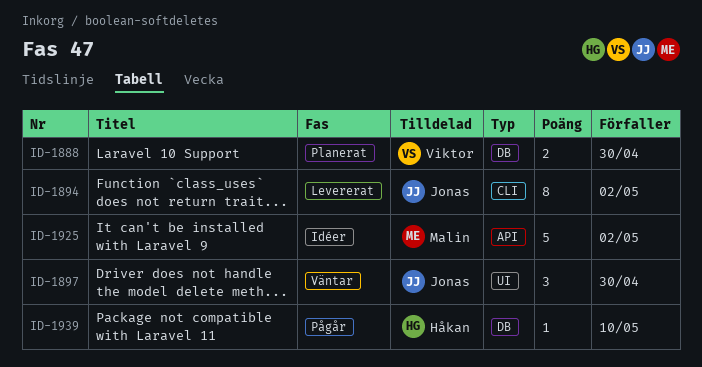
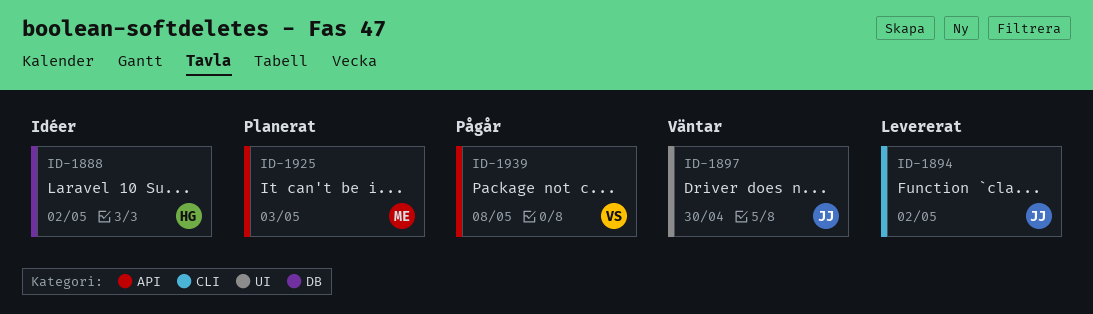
ID-1888, status: Planerat -> Idéer
ID-1888, owner: Viktor -> Håkan
ID-1888, due: Apr 30 -> May 2
ID-1925, status: Idéer -> Planerat
ID-1925, due: May 2 -> May 3
ID-1939, owner: Håkan -> Viktor
ID-1939, label: DB -> API
ID-1939, due: May 10 -> May 8

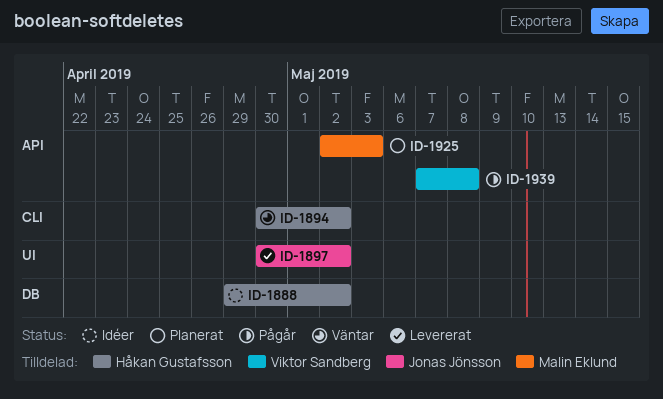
ID-1894, status: Levererat -> Väntar
ID-1894, owner: Jonas Jönsson -> Håkan Gustafsson
ID-1897, status: Väntar -> Levererat
ID-1897, due: Apr 30 -> May 2

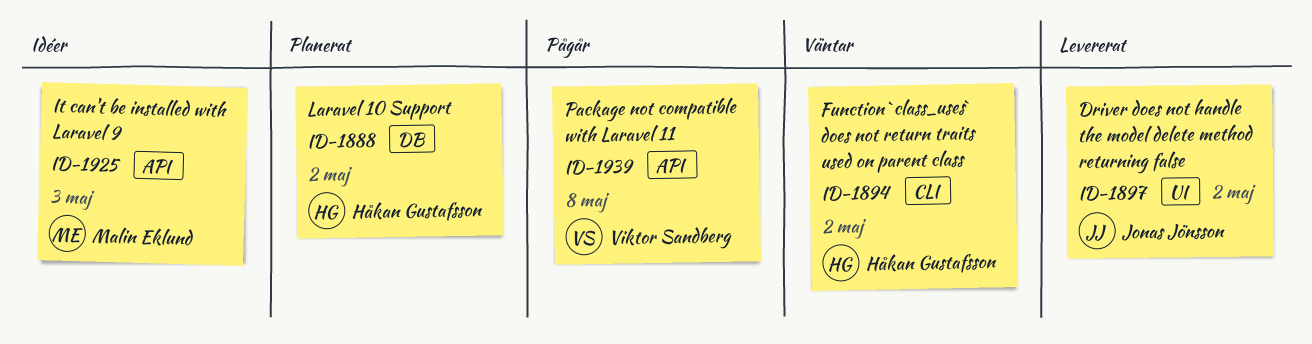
ID-1888, status: Idéer -> Planerat
ID-1925, status: Planerat -> Idéer

